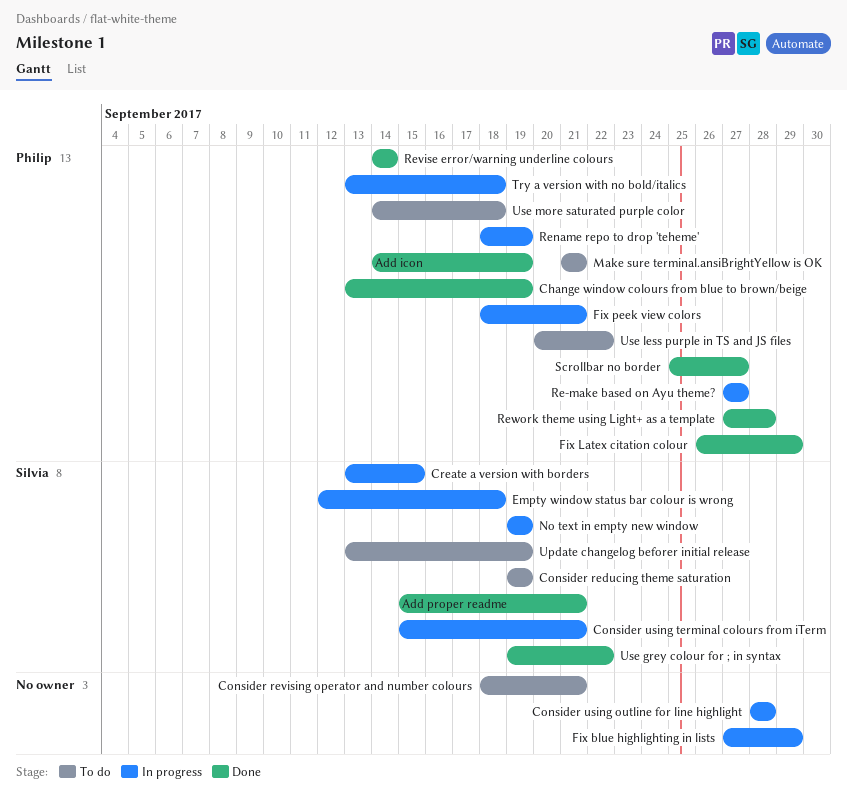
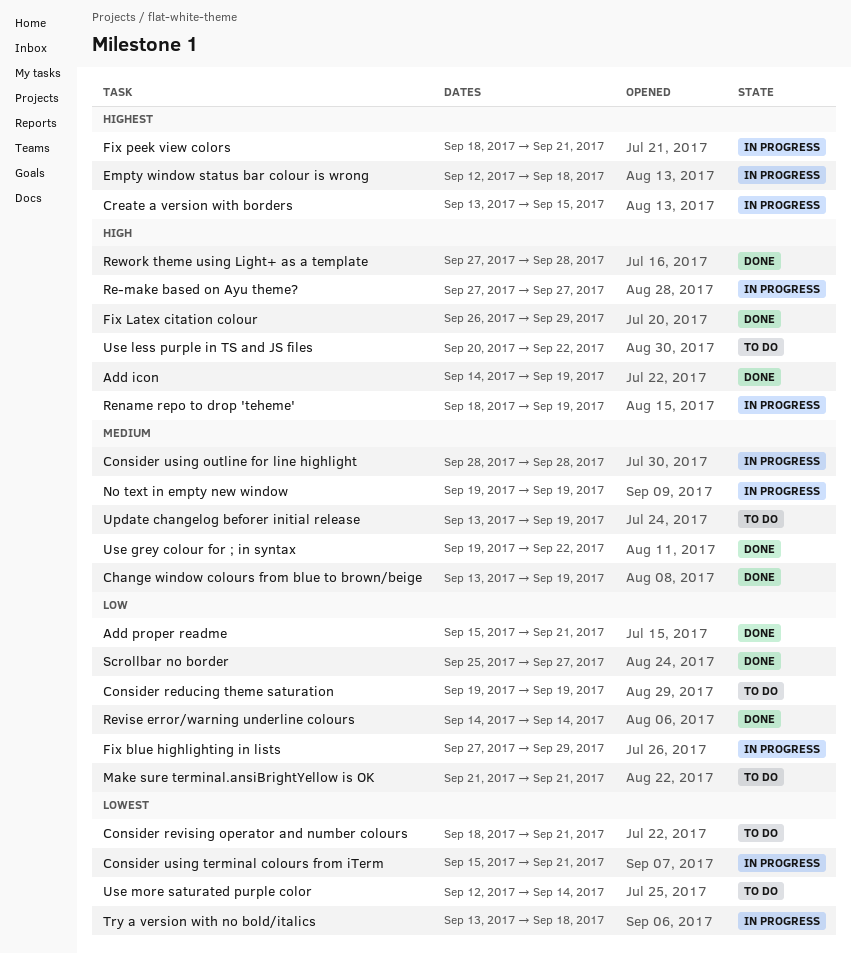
Use more saturated purple color, start: Sep 14 -> Sep 12
Use more saturated purple color, due: Sep 18 -> Sep 14

